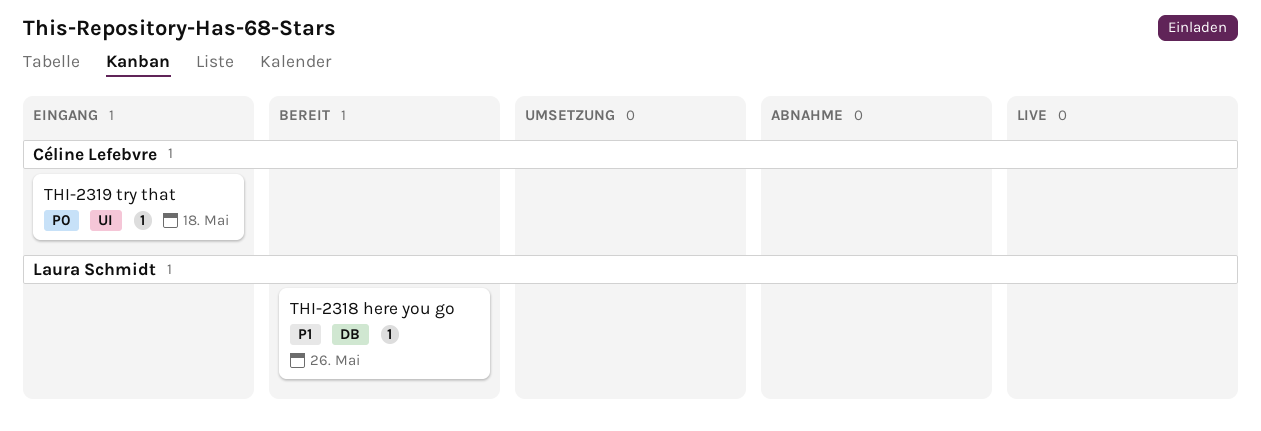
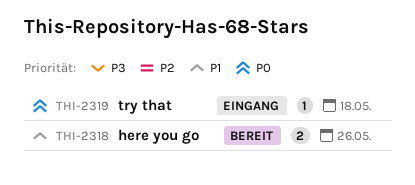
THI-2318, estimate: 1 -> 2

